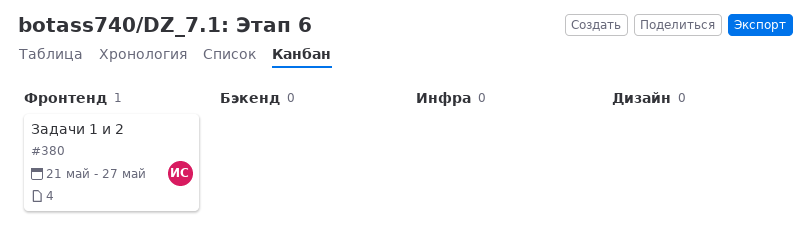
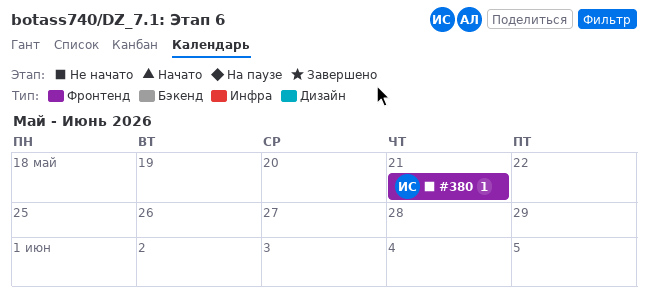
#380, due: May 27 -> May 21

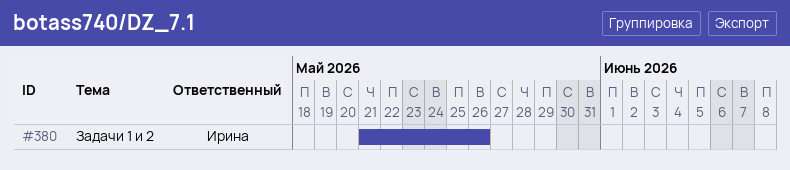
#380, due: May 21 -> May 26

